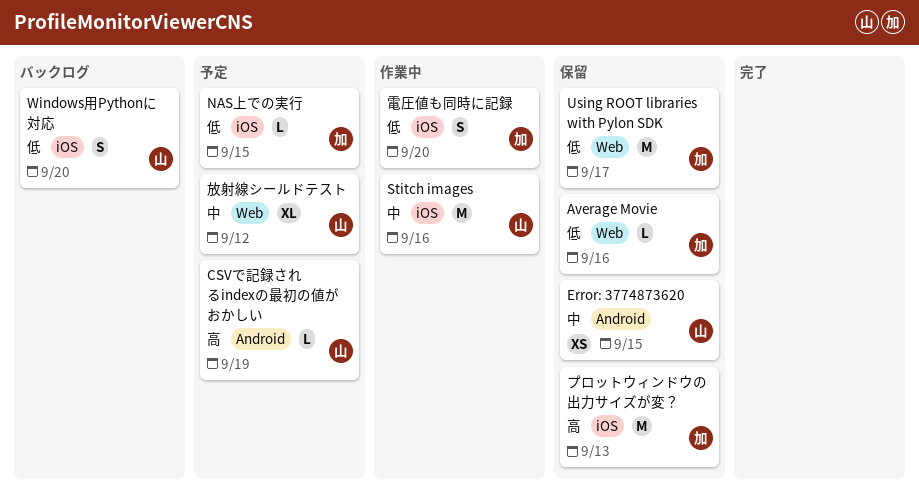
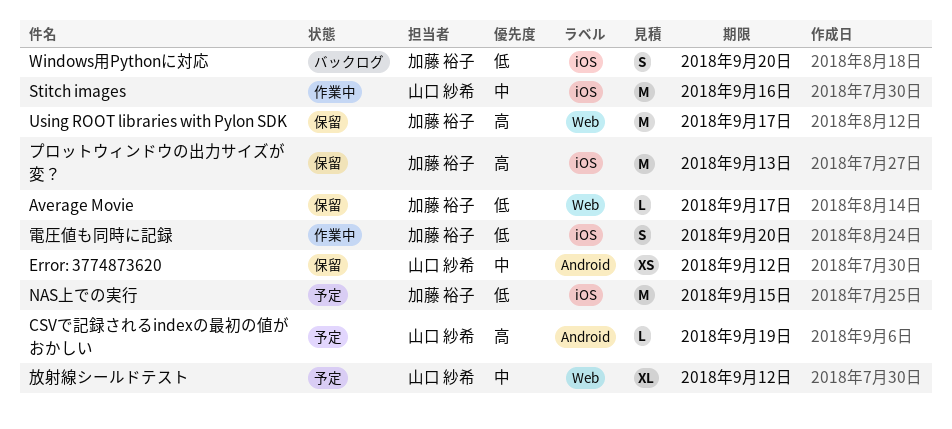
Average Movie, due: Sep 16 -> Sep 17
Error: 3774873620, due: Sep 15 -> Sep 12
NAS上での実行, estimate: L -> M
Using ROOT libraries with Pylon SDK, priority: 低 -> 高
Windows用Pythonに対応, owner: 山口 紗希 -> 加藤 裕子

